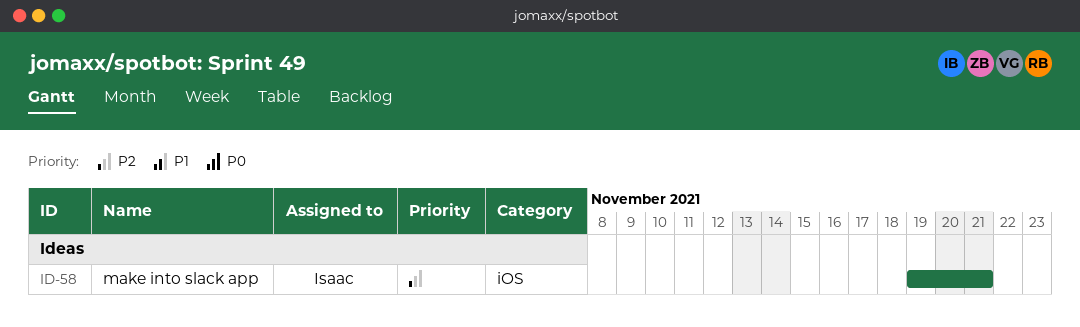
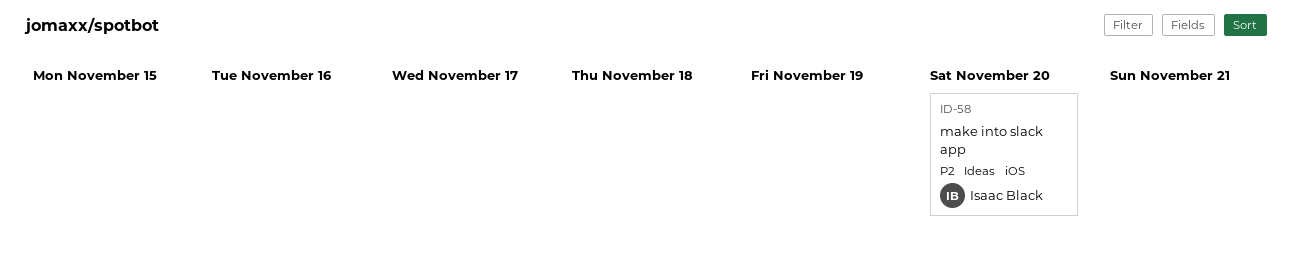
ID-58, due: Nov 21 -> Nov 20

